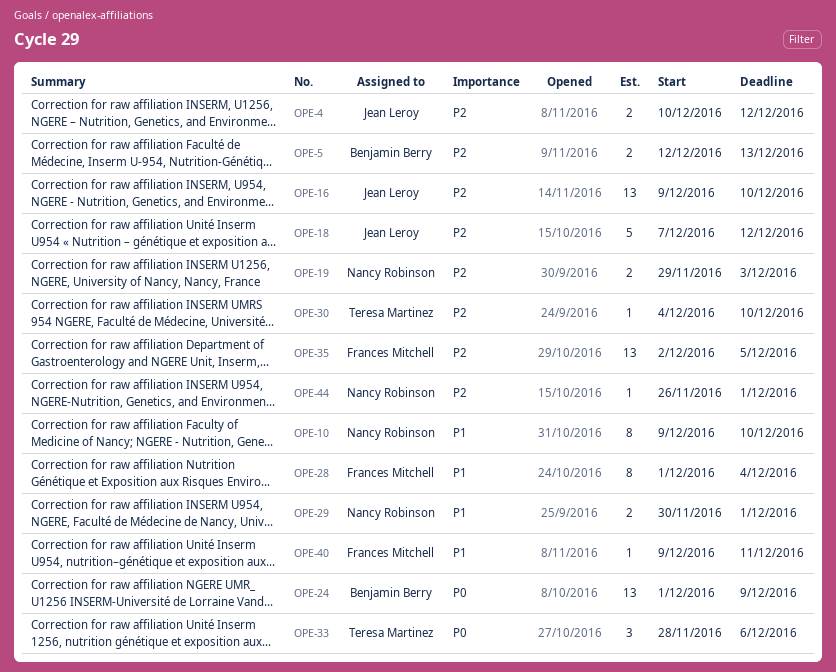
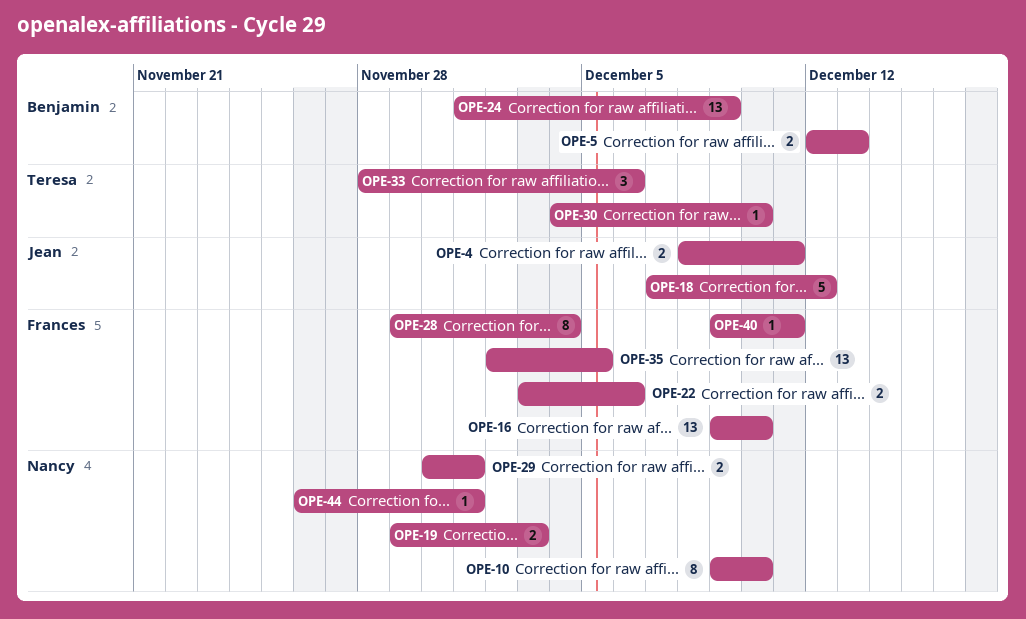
OPE-4, start: Dec 10 -> Dec 8
OPE-4, due: Dec 12 -> Dec 11
OPE-16, owner: Jean Leroy -> Frances Mitchell
OPE-22: none -> present
OPE-28, start: Dec 1 -> Nov 29

